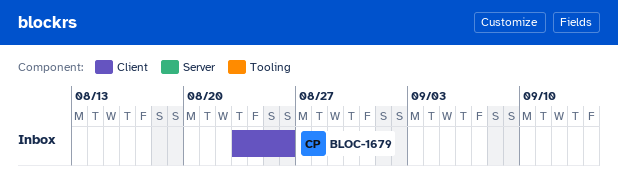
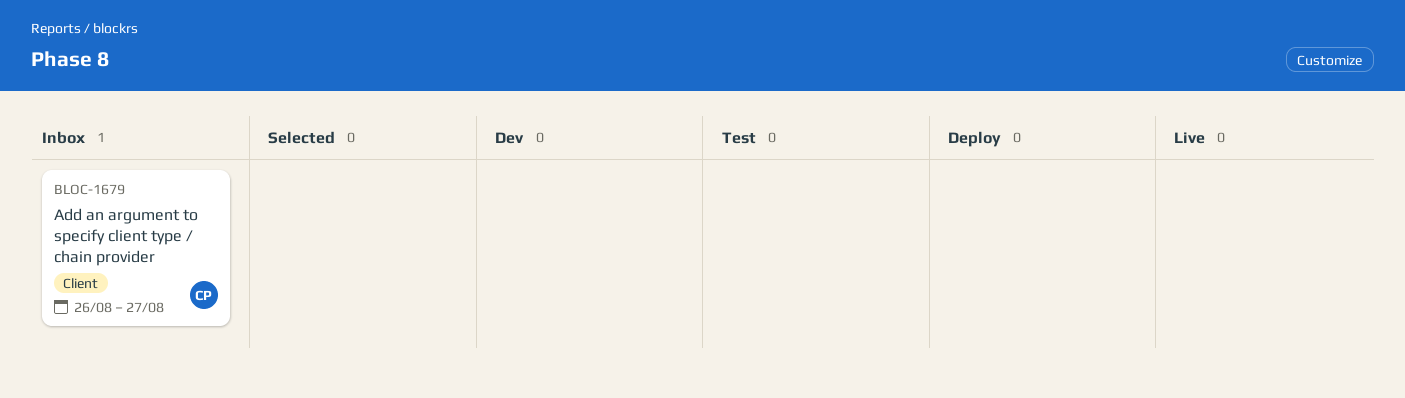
BLOC-1679, start: Aug 23 -> Aug 26
BLOC-1679, due: Aug 26 -> Aug 27

